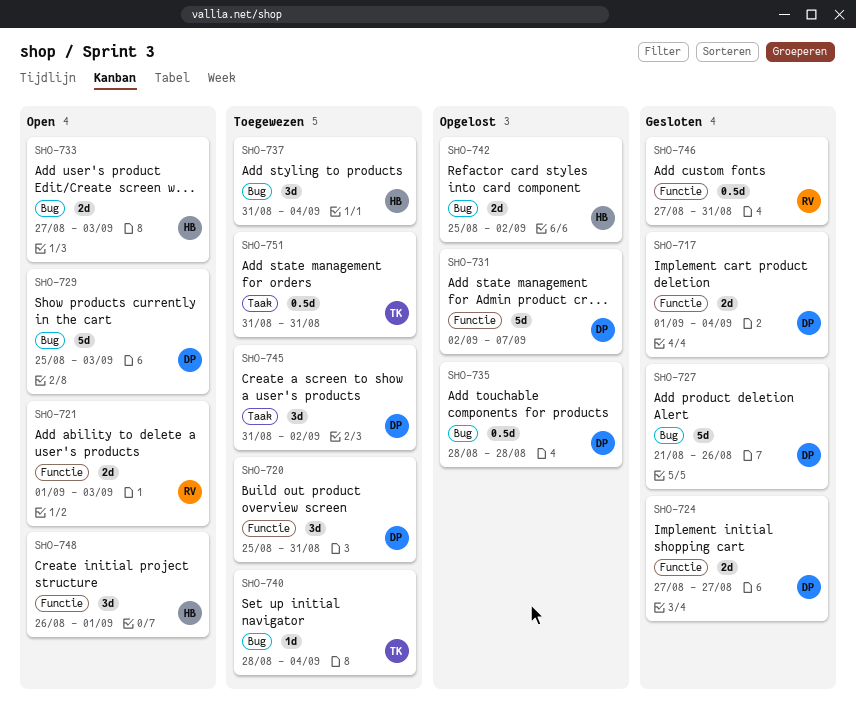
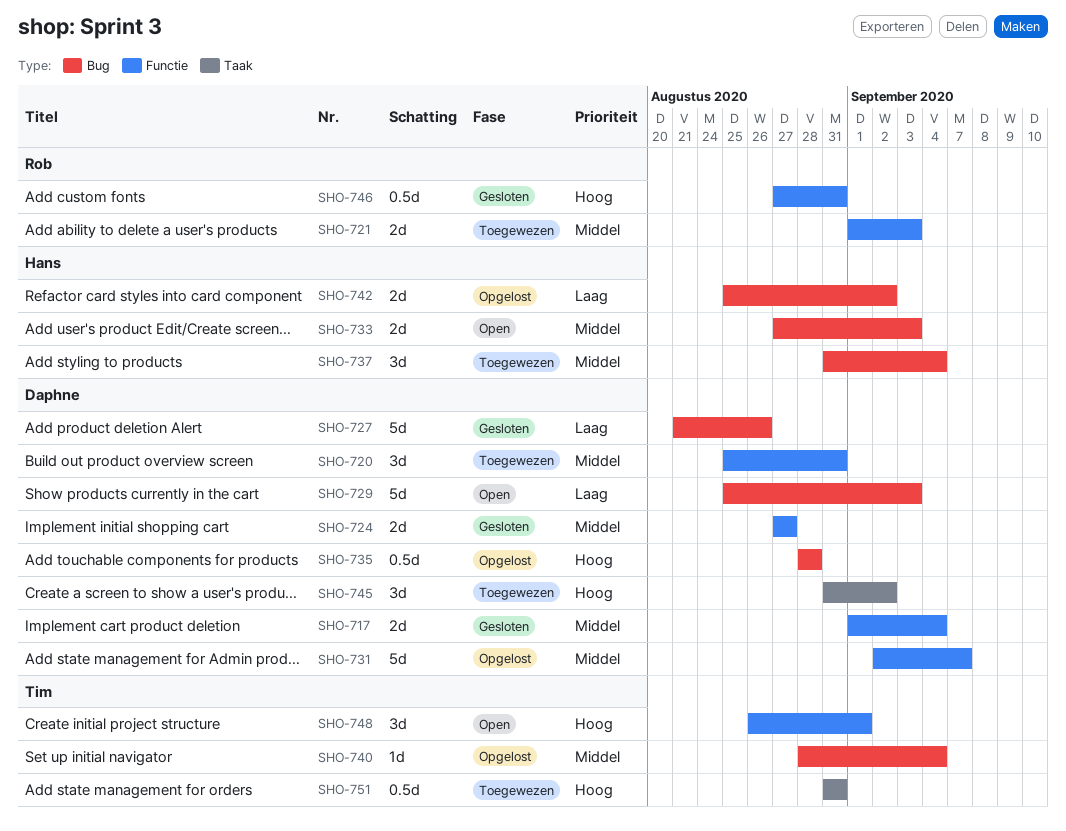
SHO-721, status: Open -> Toegewezen
SHO-740, status: Toegewezen -> Opgelost
SHO-748, owner: Hans -> Tim

